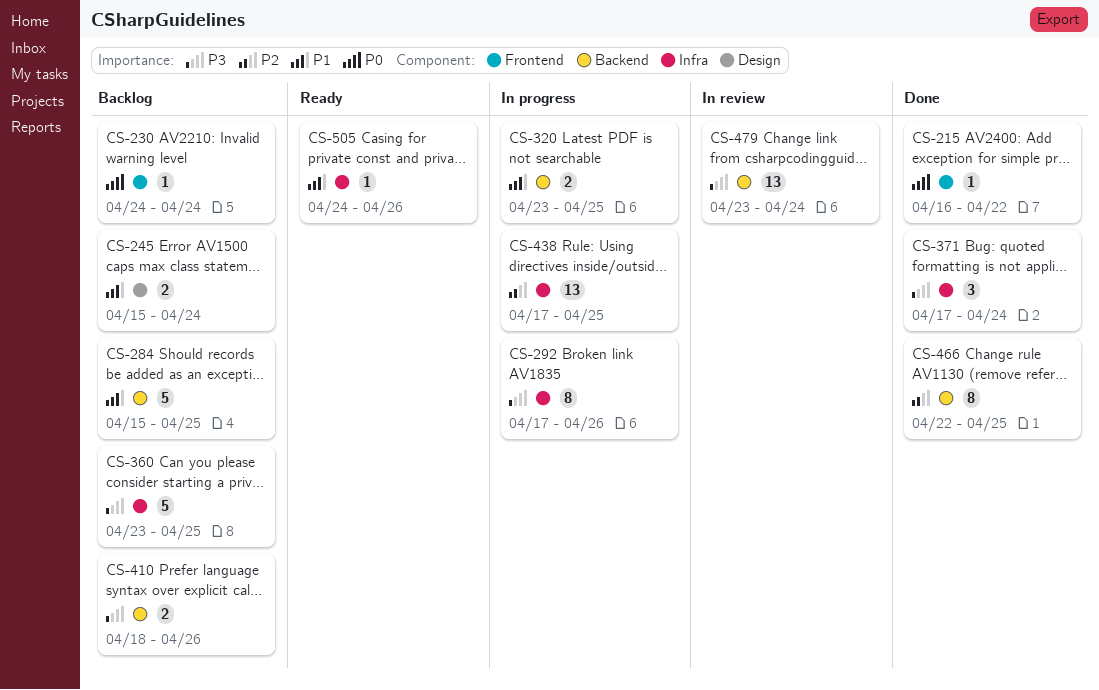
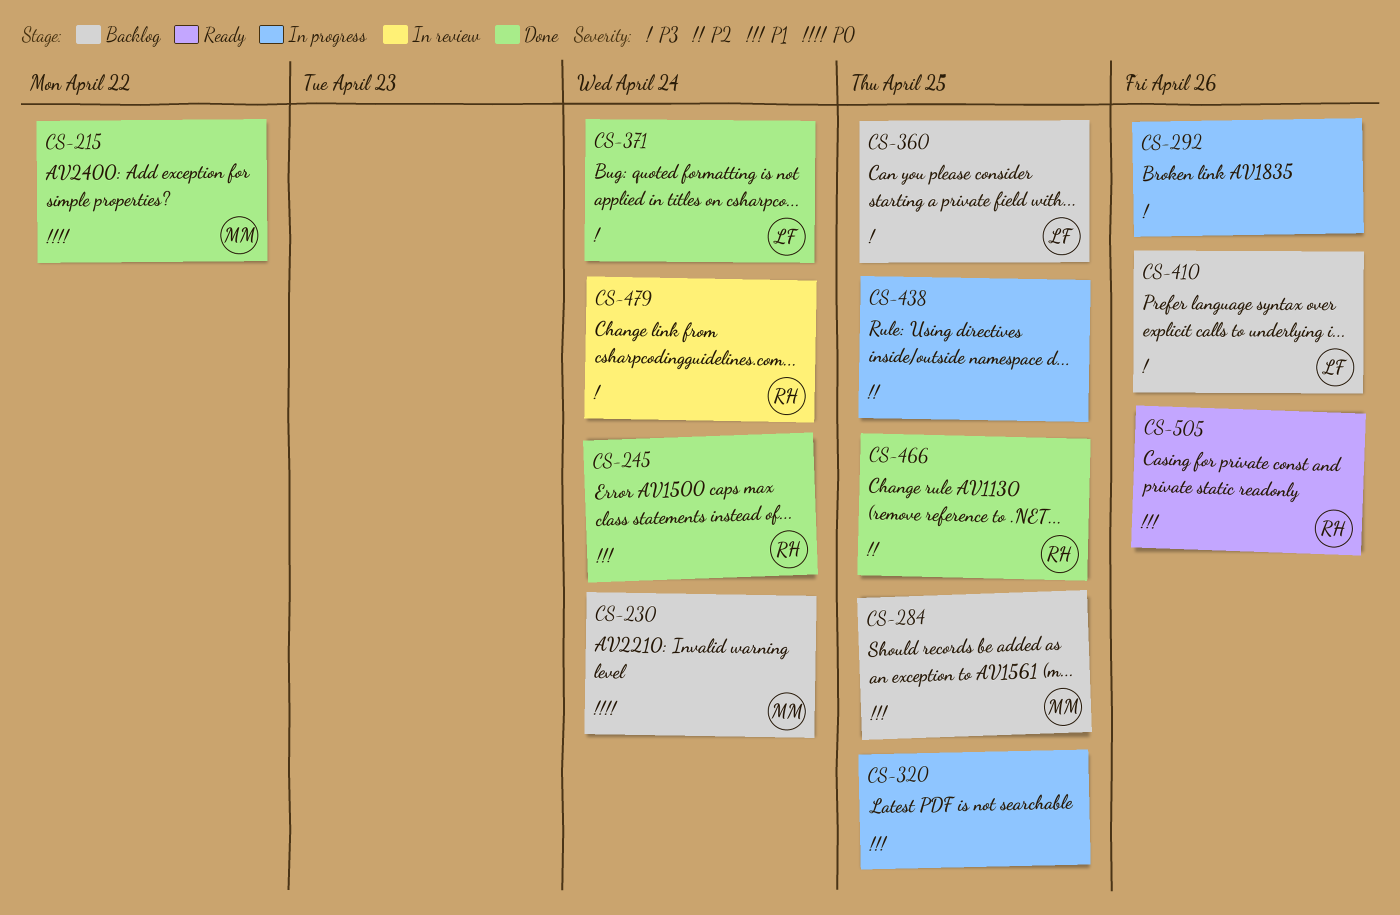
CS-245, status: Backlog -> Done

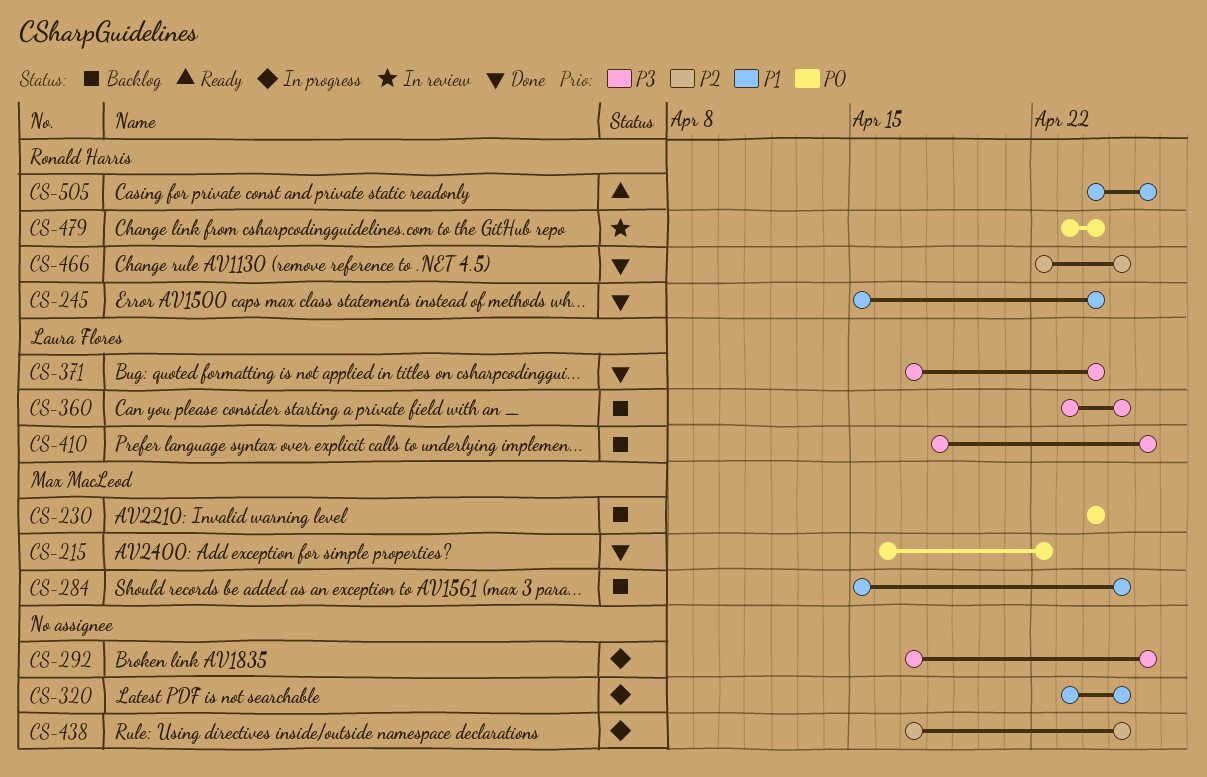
CS-479, priority: P3 -> P0

